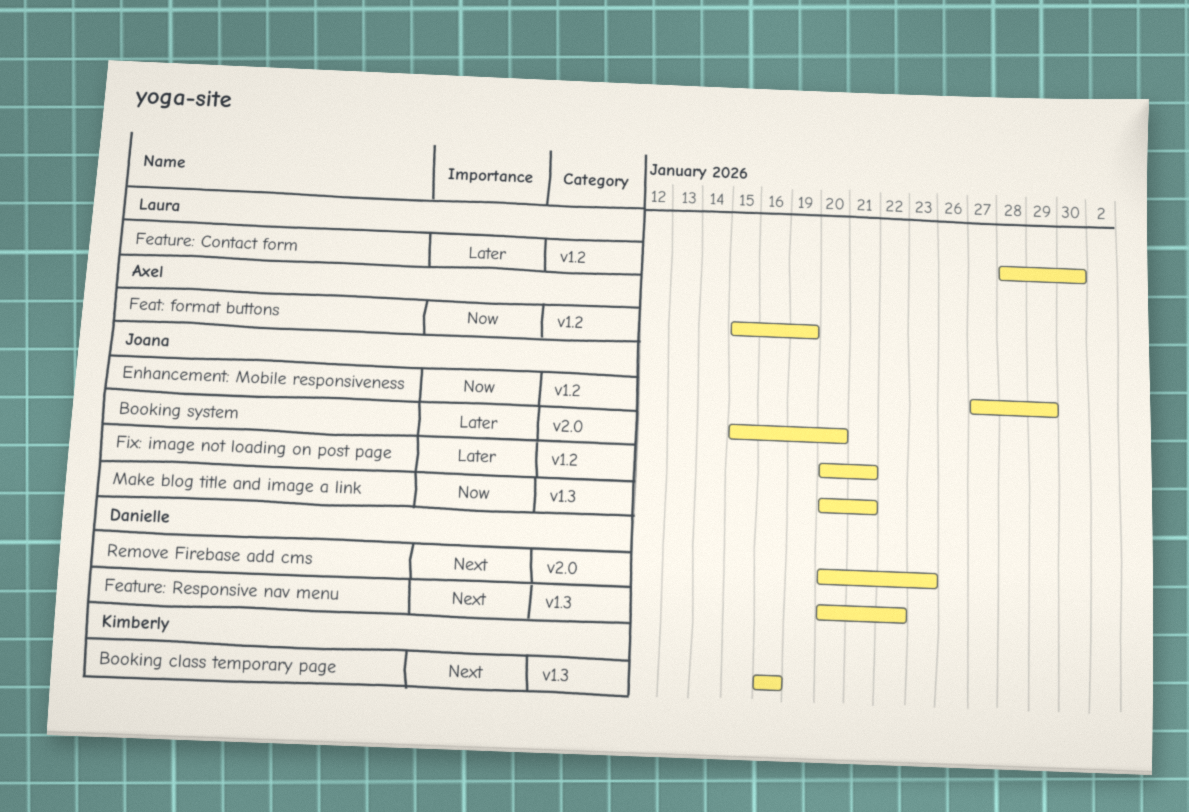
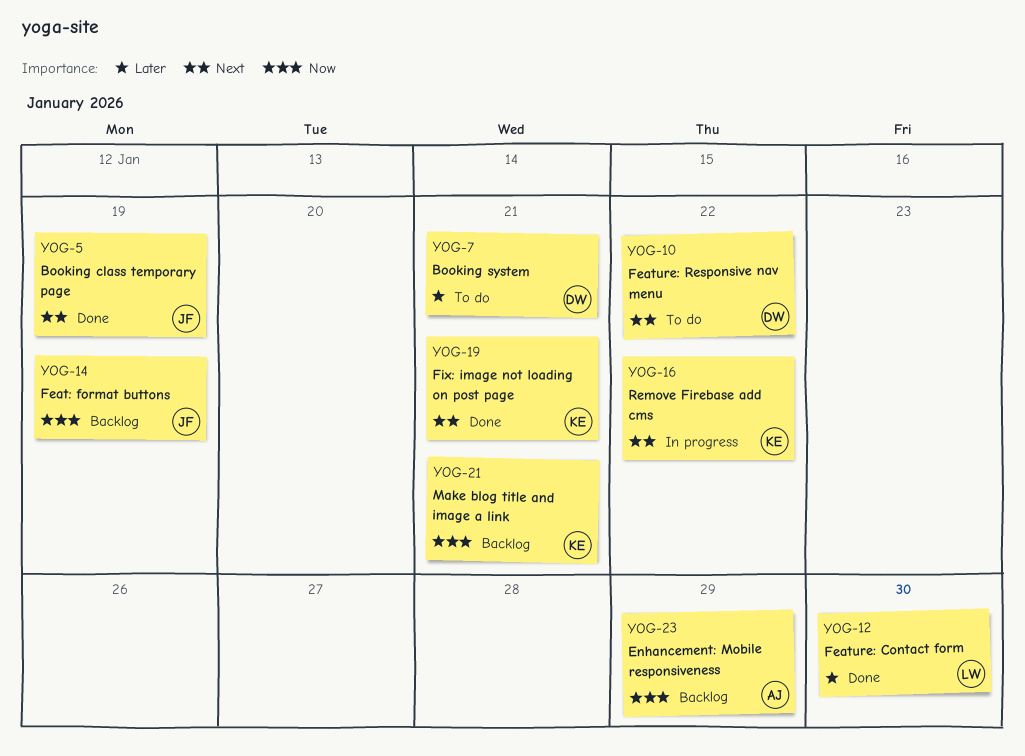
Booking class temporary page, owner: Kimberly -> Joana
Booking class temporary page, due: Jan 16 -> Jan 19
Booking system, owner: Joana -> Danielle
Booking system, due: Jan 20 -> Jan 21
Enhancement: Mobile responsiveness, owner: Joana -> Axel
Feat: format buttons, owner: Axel -> Joana
Fix: image not loading on post page, owner: Joana -> Kimberly
Fix: image not loading on post page, priority: Later -> Next
Make blog title and image a link, owner: Joana -> Kimberly
Remove Firebase add cms, owner: Danielle -> Kimberly
Remove Firebase add cms, due: Jan 23 -> Jan 22

